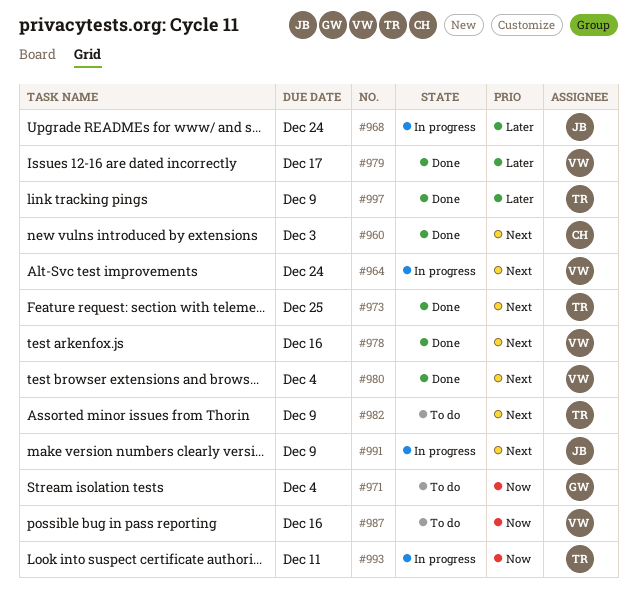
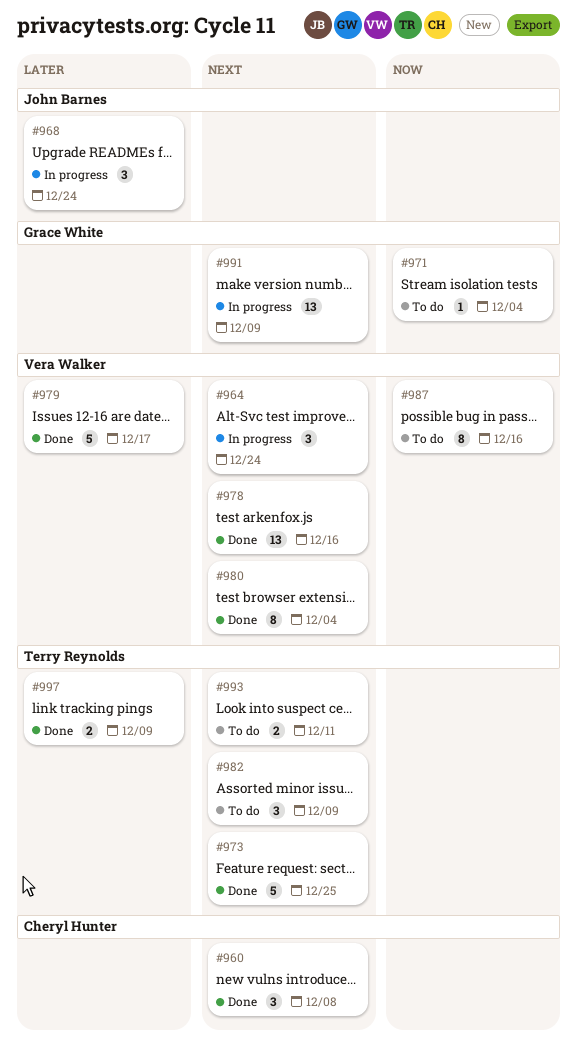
#960, due: Dec 3 -> Dec 8
#991, owner: John Barnes -> Grace White
#993, status: In progress -> To do
#993, priority: Now -> Next

